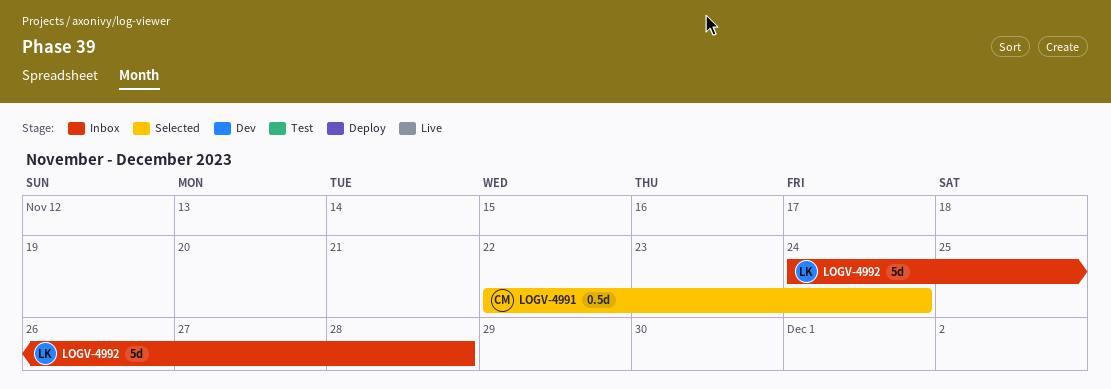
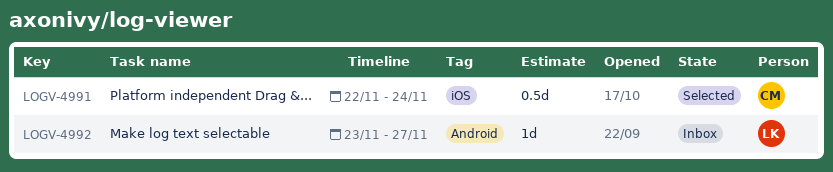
LOGV-4992, estimate: 5d -> 1d
LOGV-4992, start: Nov 24 -> Nov 23
LOGV-4992, due: Nov 28 -> Nov 27

